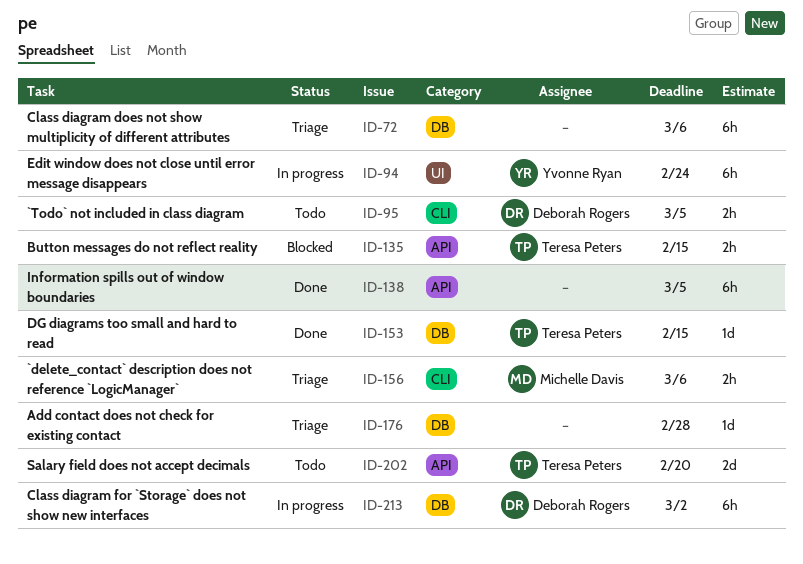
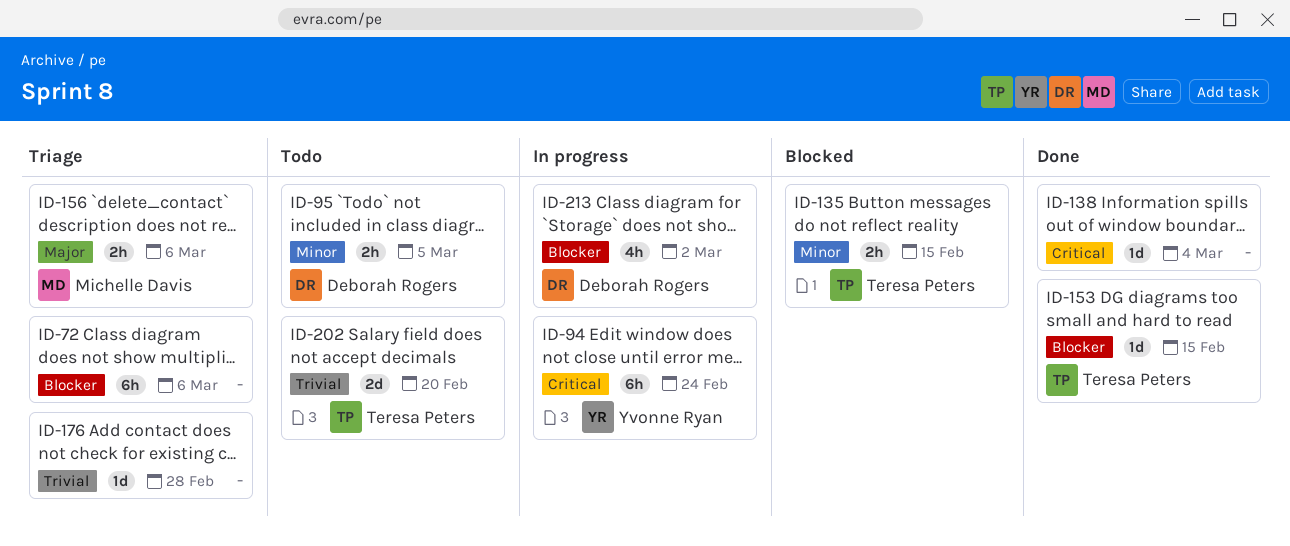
ID-138, estimate: 6h -> 1d
ID-138, due: Mar 5 -> Mar 4
ID-213, estimate: 6h -> 4h

